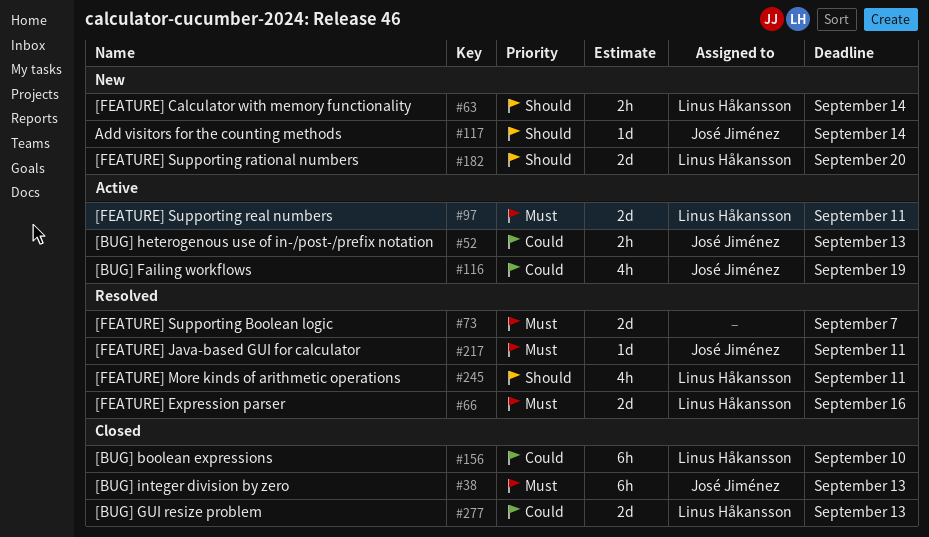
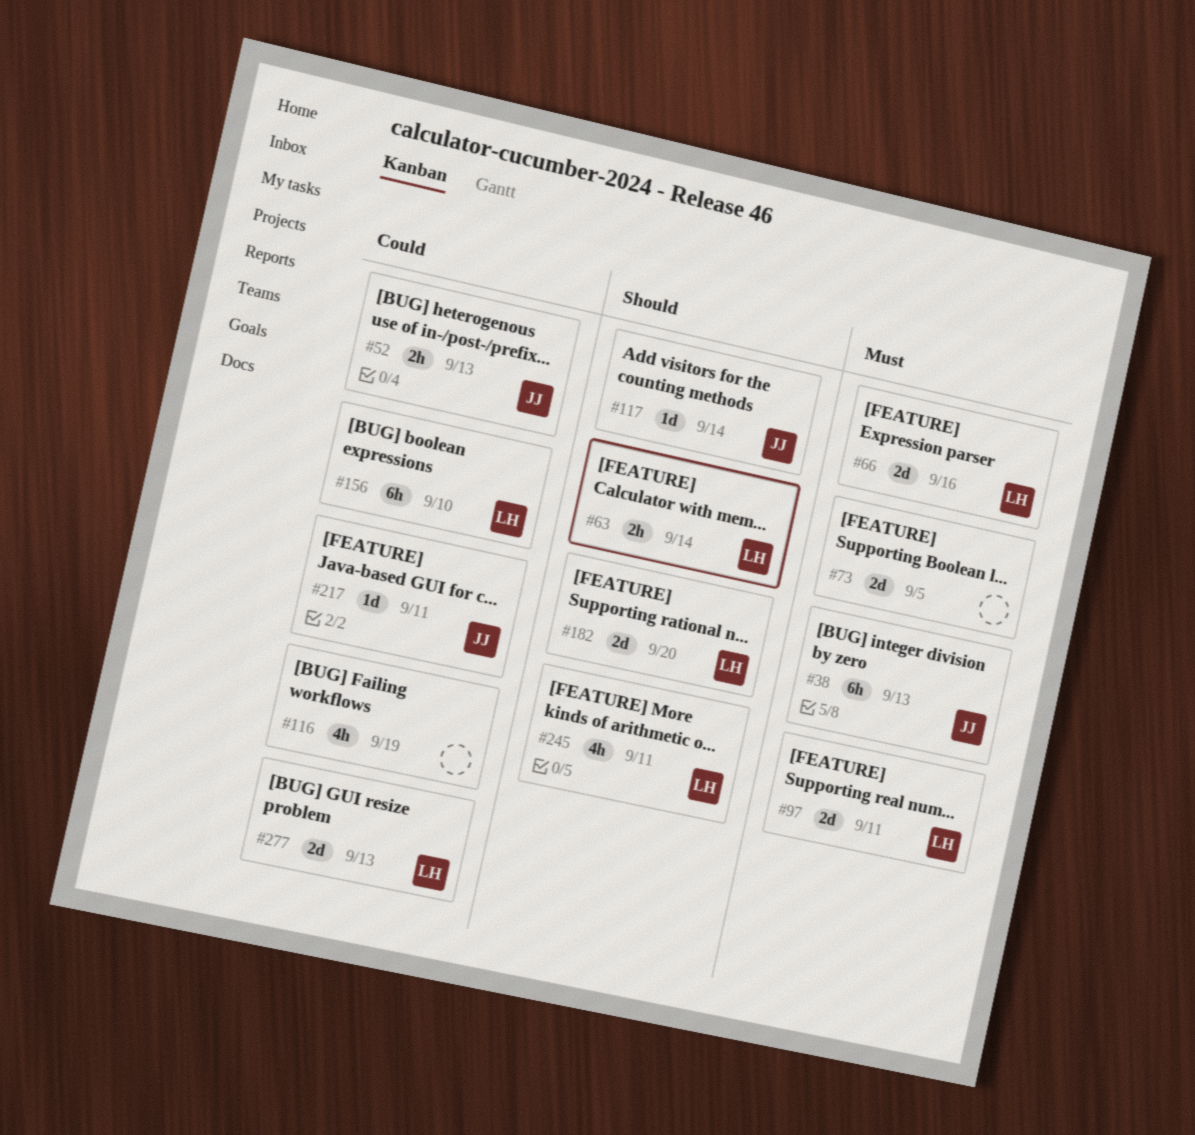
#73, due: Sep 7 -> Sep 5
#116, owner: José Jiménez -> none
#217, priority: Must -> Could

